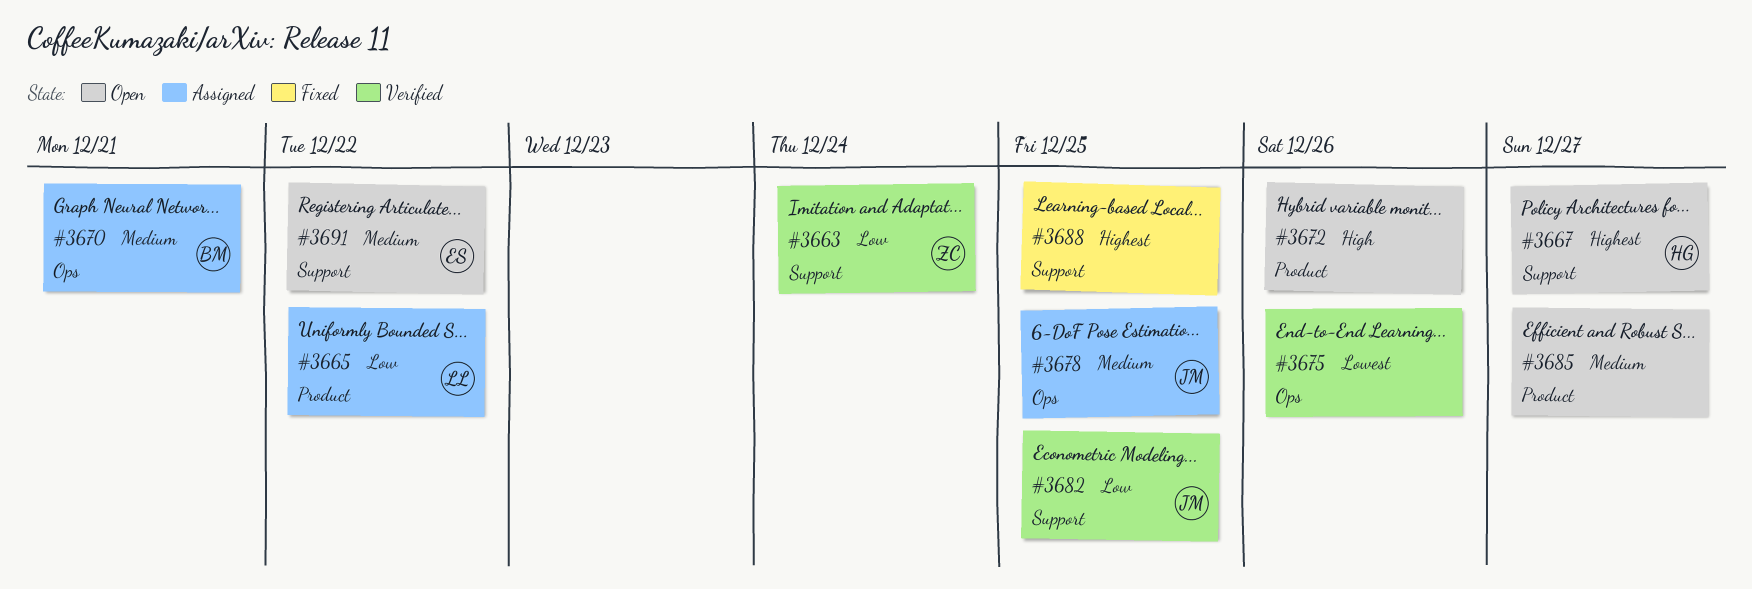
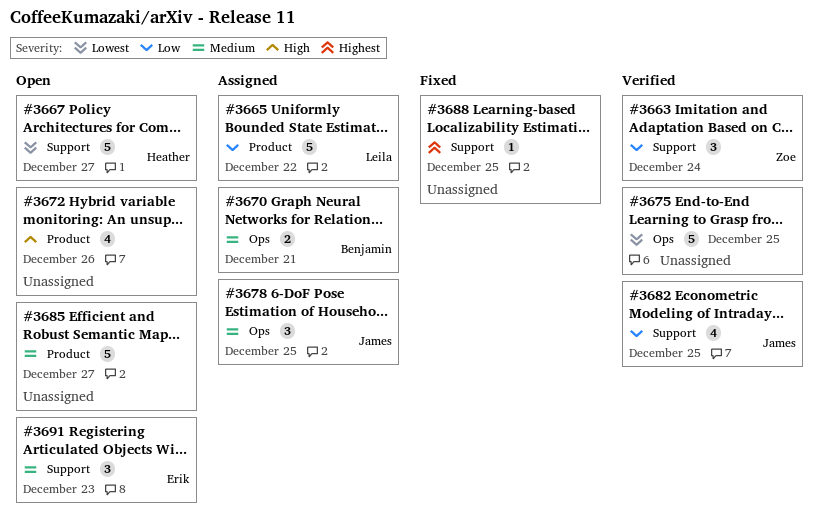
#3667, priority: Highest -> Lowest
#3675, due: Dec 26 -> Dec 25
#3691, due: Dec 22 -> Dec 23

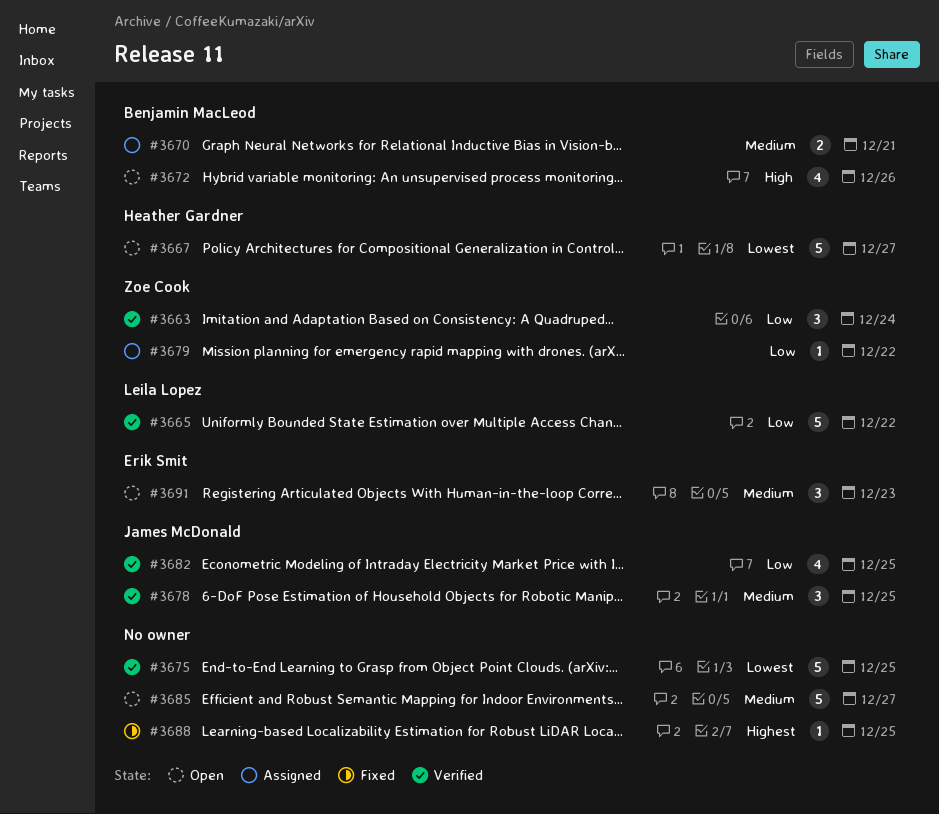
#3665, status: Assigned -> Verified
#3672, owner: none -> Benjamin MacLeod
#3678, status: Assigned -> Verified
#3679: none -> present

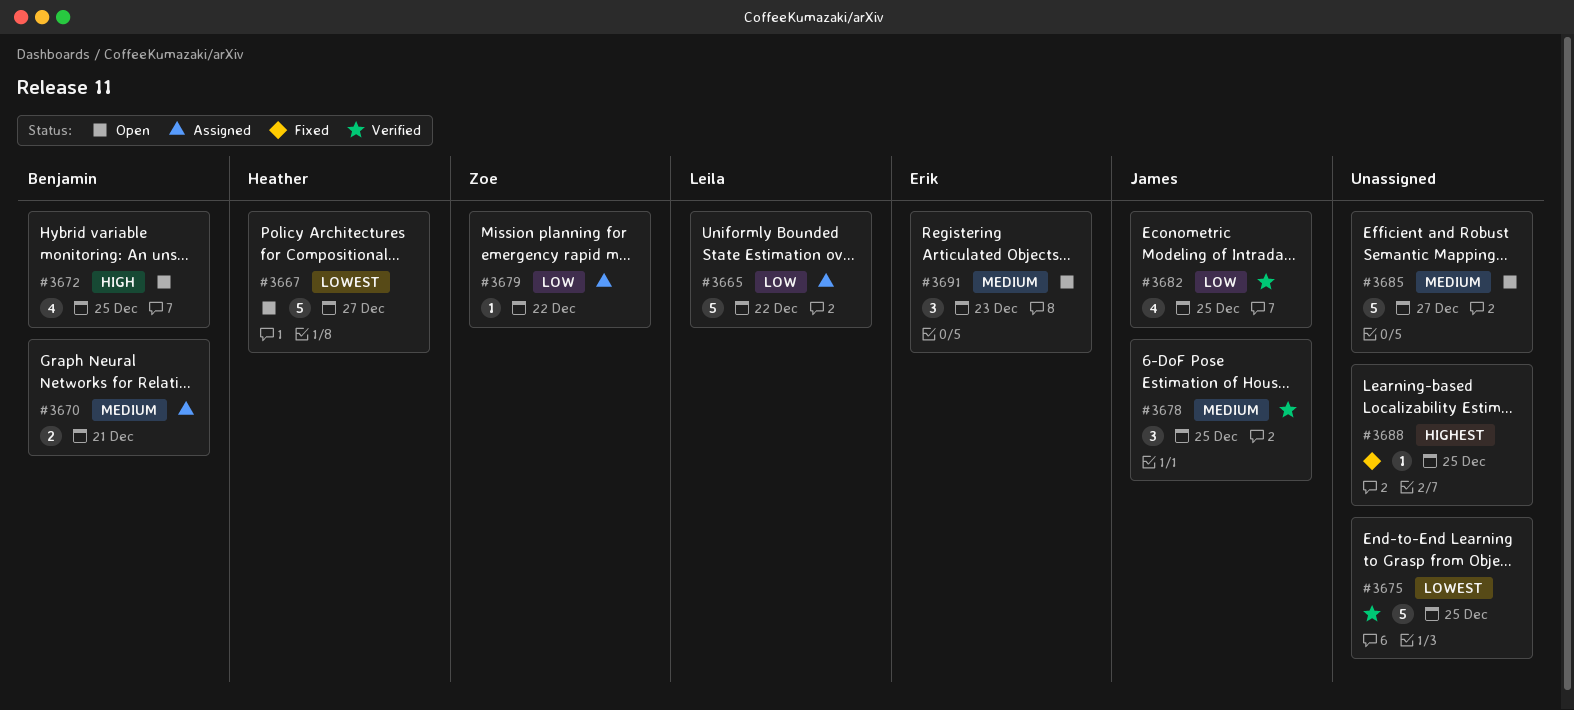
#3663: present -> none
#3665, status: Verified -> Assigned
#3672, due: Dec 26 -> Dec 25

